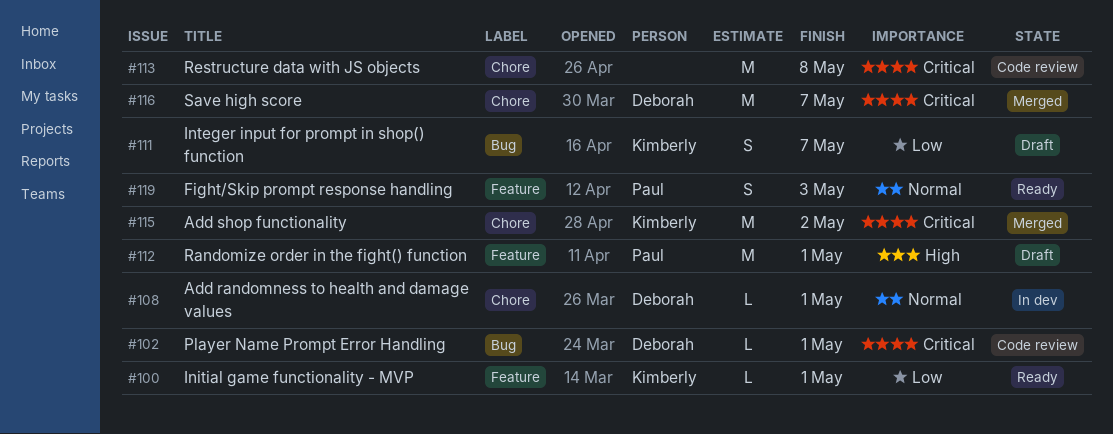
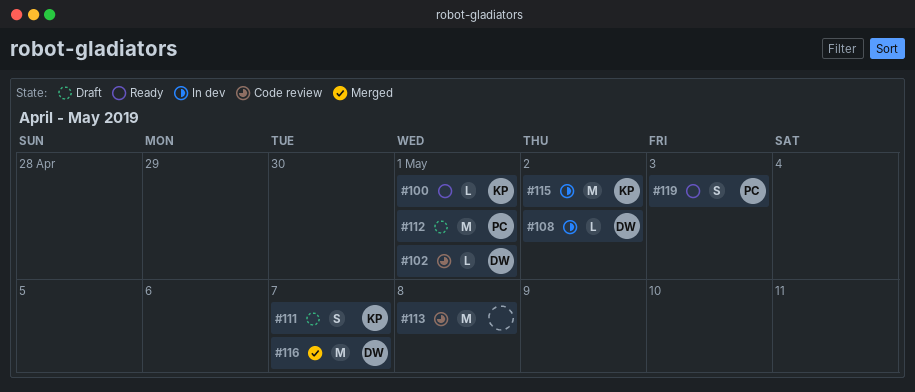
#108, due: May 1 -> May 2
#115, status: Merged -> In dev

